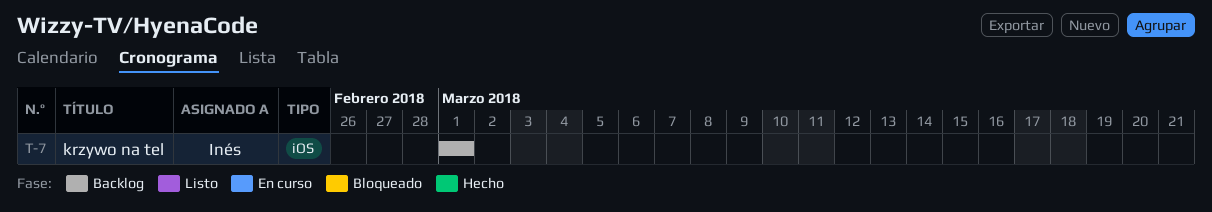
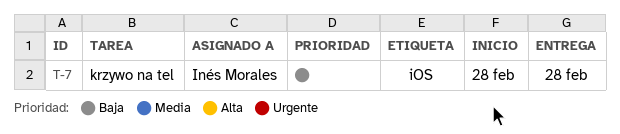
T-7, start: Mar 1 -> Feb 28
T-7, due: Mar 1 -> Feb 28

